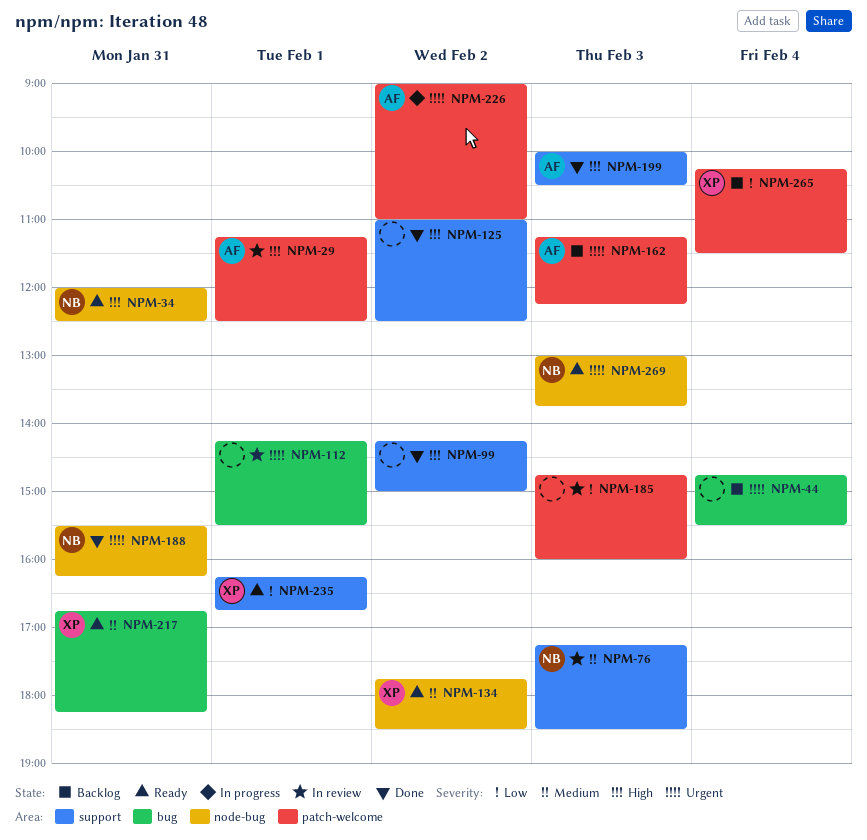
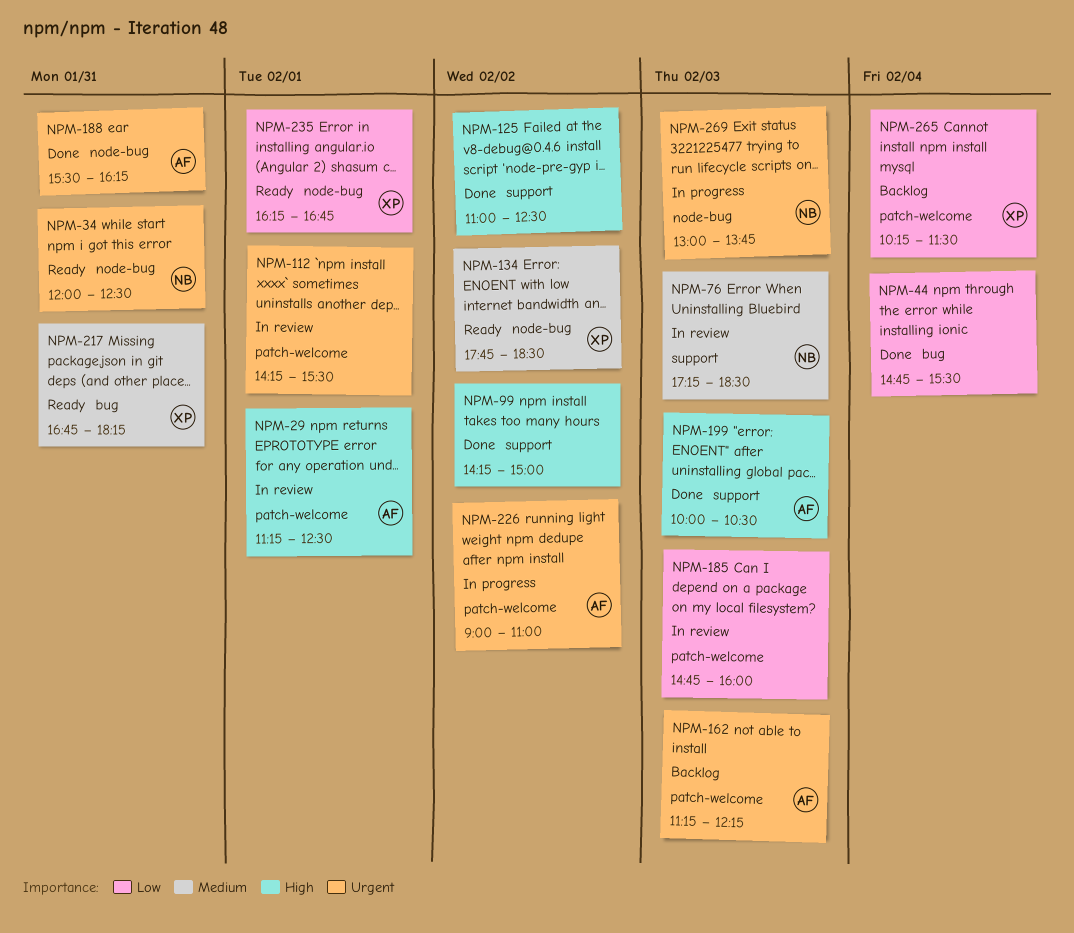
NPM-34, priority: High -> Urgent
NPM-44, status: Backlog -> Done
NPM-44, priority: Urgent -> Low
NPM-112, label: bug -> patch-welcome
NPM-188, owner: NB -> AF
NPM-235, label: support -> node-bug
NPM-269, status: Ready -> In progress

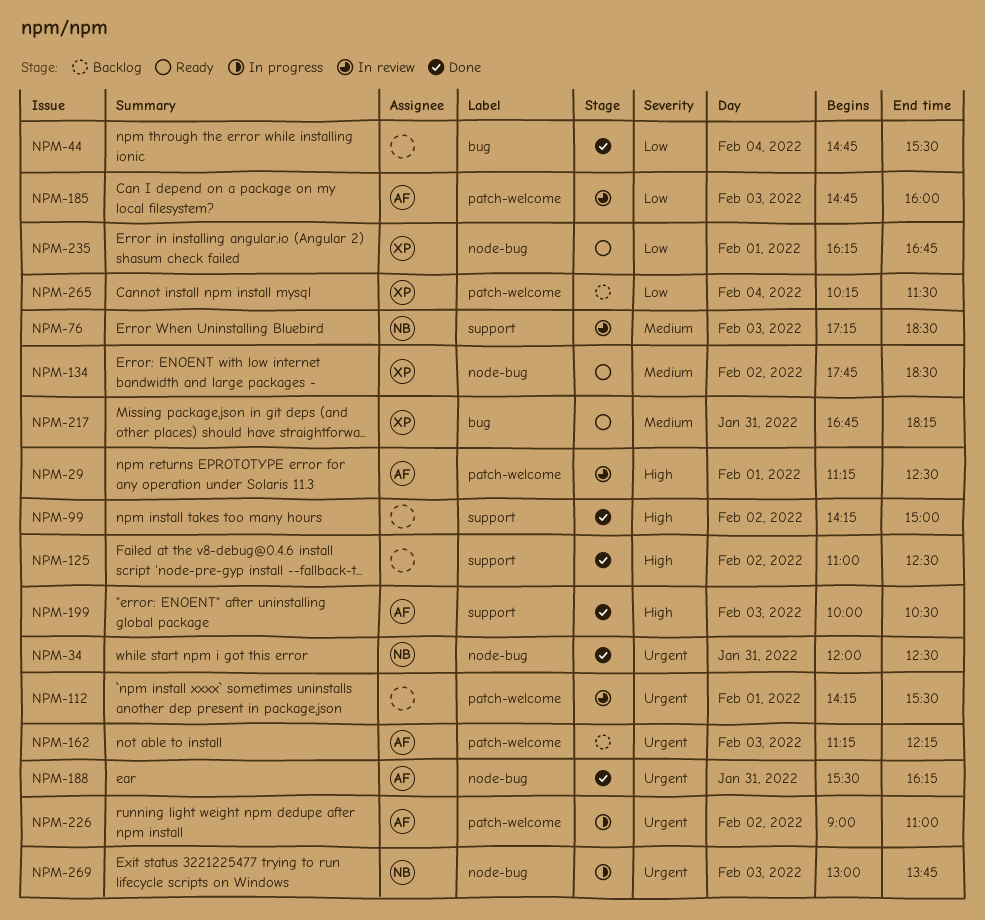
NPM-34, status: Ready -> Done
NPM-185, owner: none -> AF

